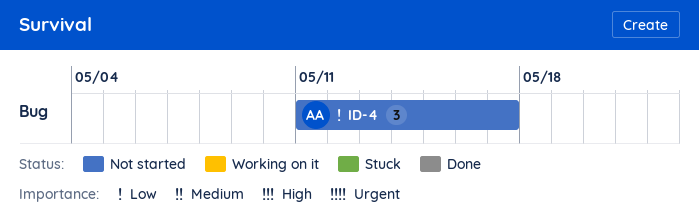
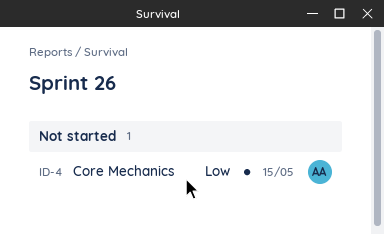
ID-4, estimate: 3 -> 1
ID-4, due: May 17 -> May 15

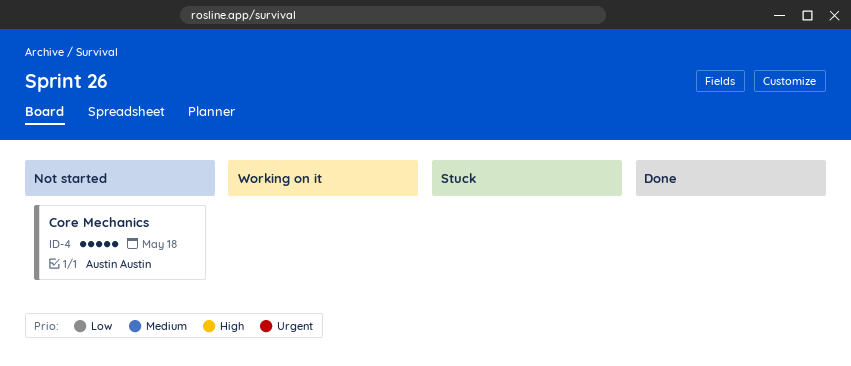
ID-4, estimate: 1 -> 5
ID-4, due: May 15 -> May 18

